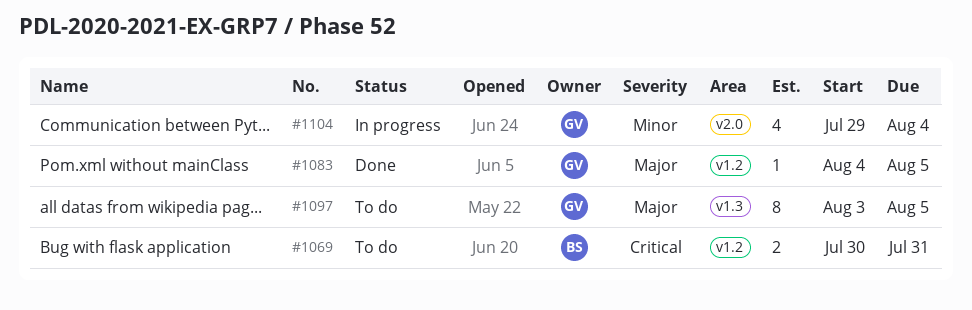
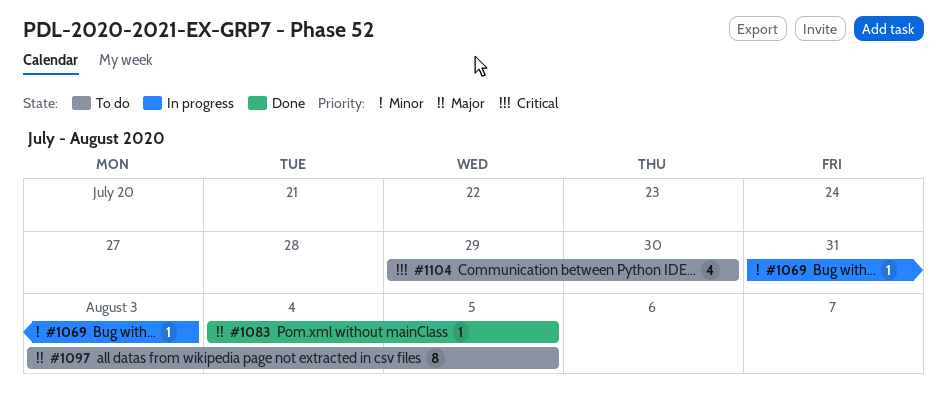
#1069, status: To do -> In progress
#1069, priority: Critical -> Minor
#1069, estimate: 2 -> 1
#1069, start: Jul 30 -> Jul 31
#1069, due: Jul 31 -> Aug 3
#1104, status: In progress -> To do
#1104, priority: Minor -> Critical
#1104, due: Aug 4 -> Jul 30

